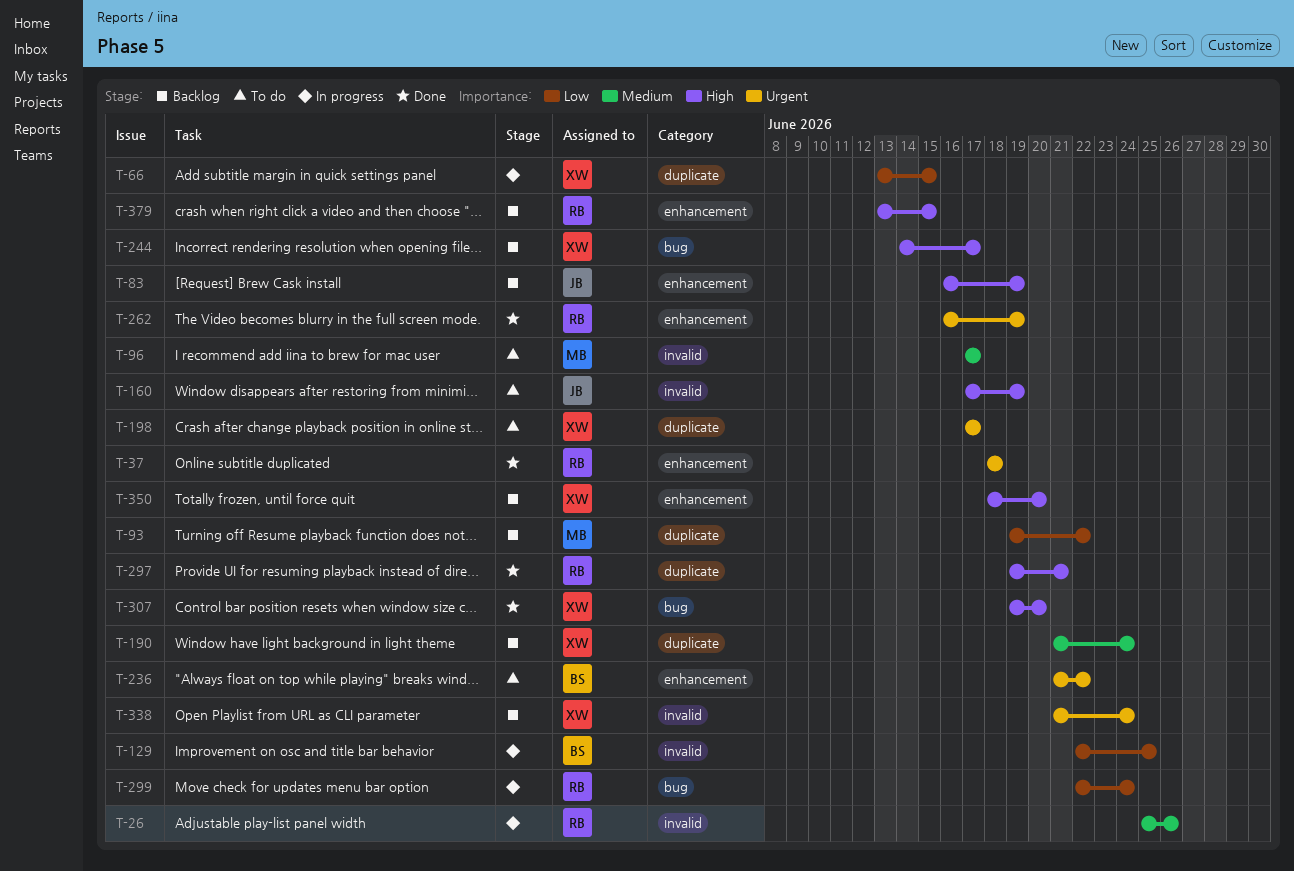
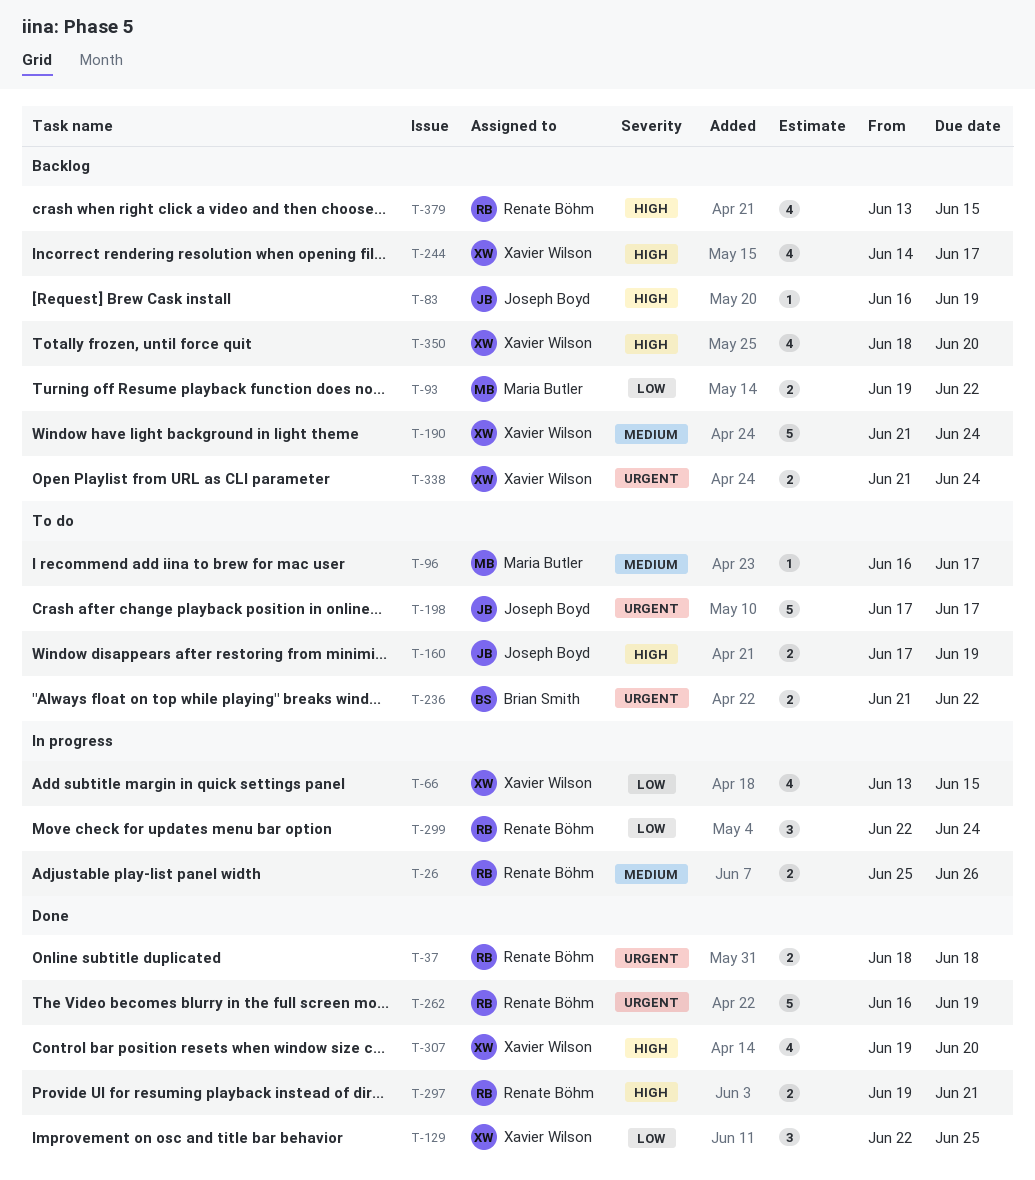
T-96, start: Jun 17 -> Jun 16
T-129, status: In progress -> Done
T-129, owner: Brian Smith -> Xavier Wilson
T-198, owner: Xavier Wilson -> Joseph Boyd

